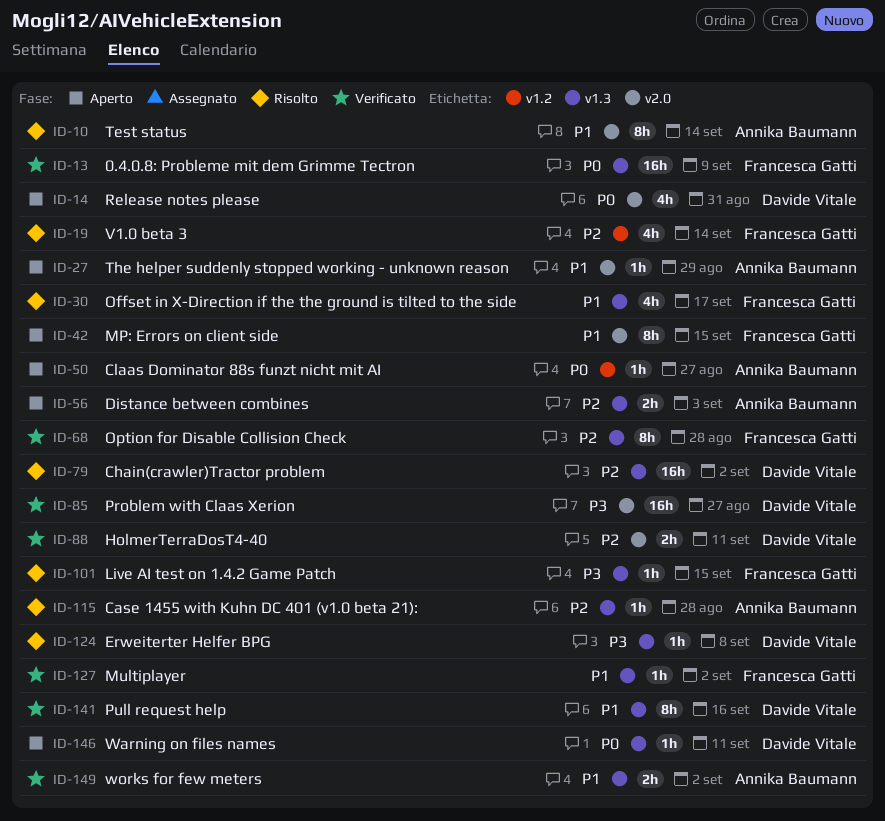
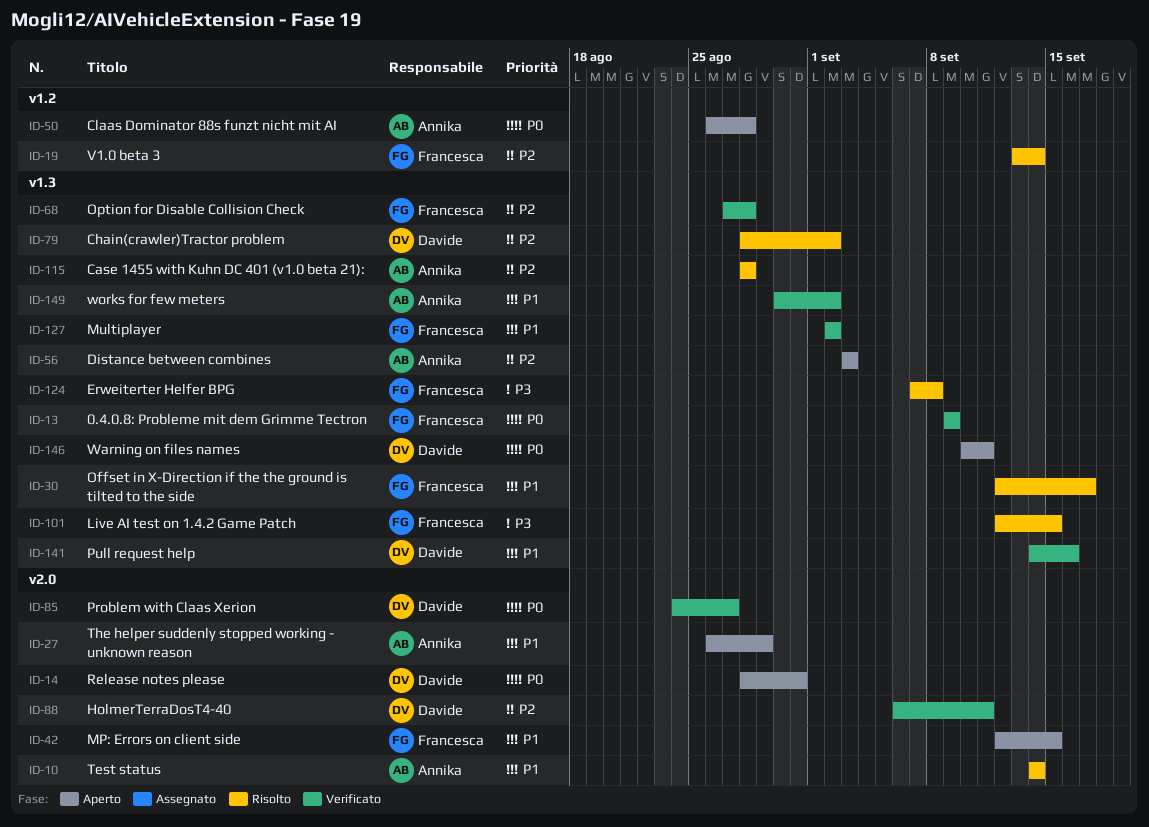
ID-50, due: Aug 27 -> Aug 28
ID-85, priority: P3 -> P0
ID-124, owner: Davide Vitale -> Francesca Gatti

